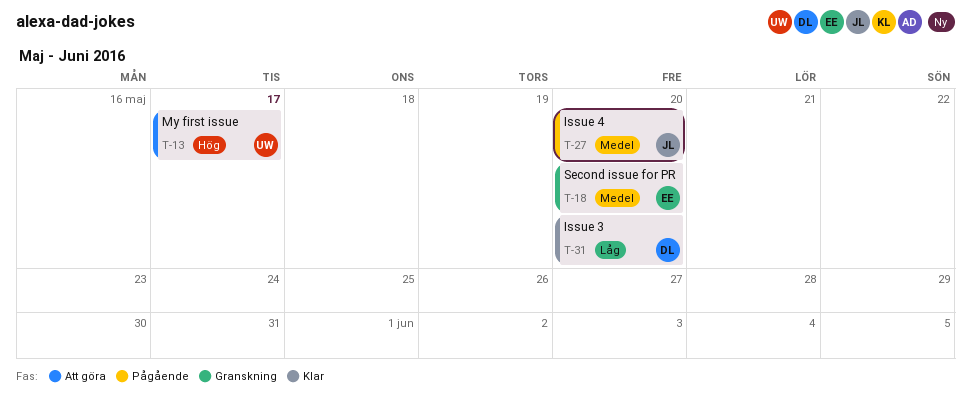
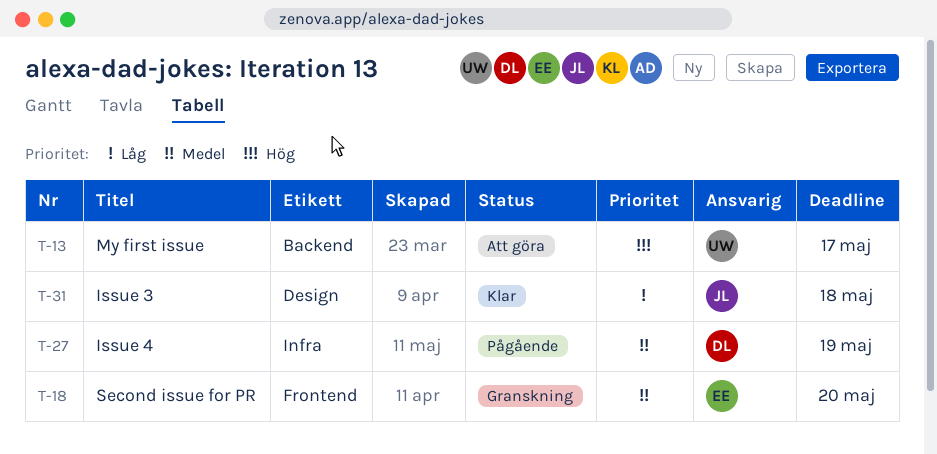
T-27, owner: JL -> DL
T-27, due: May 20 -> May 19
T-31, owner: DL -> JL
T-31, due: May 20 -> May 18

